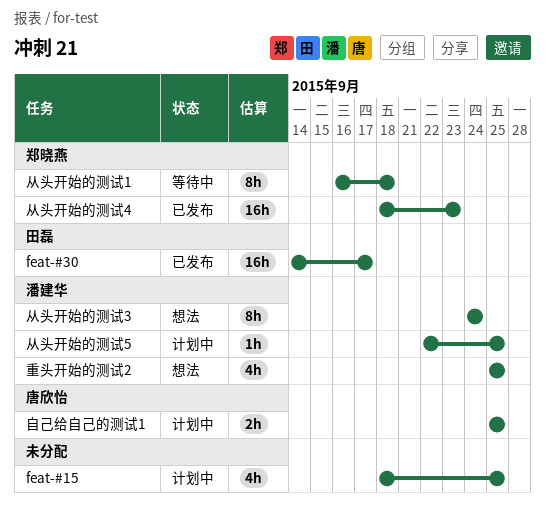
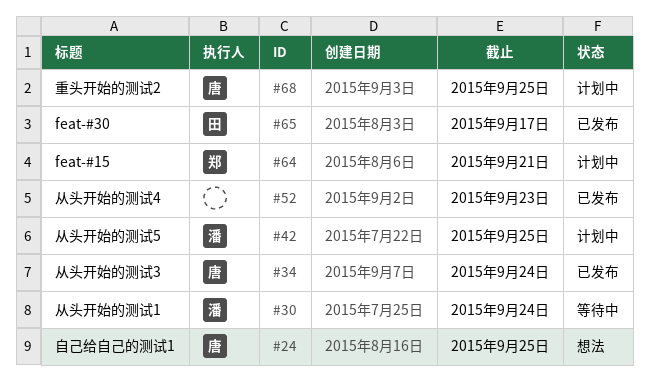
feat-#15, owner: none -> 郑晓燕
feat-#15, due: Sep 25 -> Sep 21
从头开始的测试1, owner: 郑晓燕 -> 潘建华
从头开始的测试1, due: Sep 18 -> Sep 24
从头开始的测试3, status: 想法 -> 已发布
从头开始的测试3, owner: 潘建华 -> 唐欣怡
从头开始的测试4, owner: 郑晓燕 -> none
自己给自己的测试1, status: 计划中 -> 想法
重头开始的测试2, status: 想法 -> 计划中
重头开始的测试2, owner: 潘建华 -> 唐欣怡

